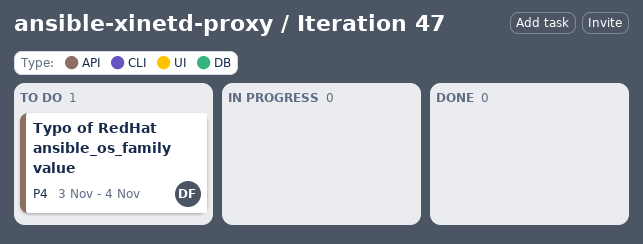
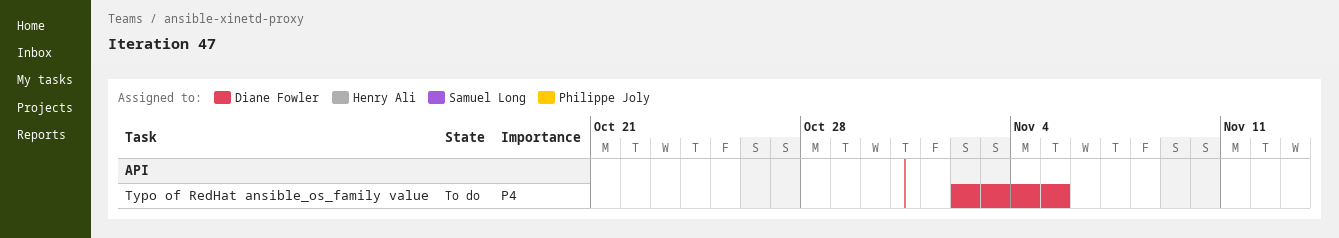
Typo of RedHat ansible_os_family value, start: Nov 3 -> Nov 2
Typo of RedHat ansible_os_family value, due: Nov 4 -> Nov 5

